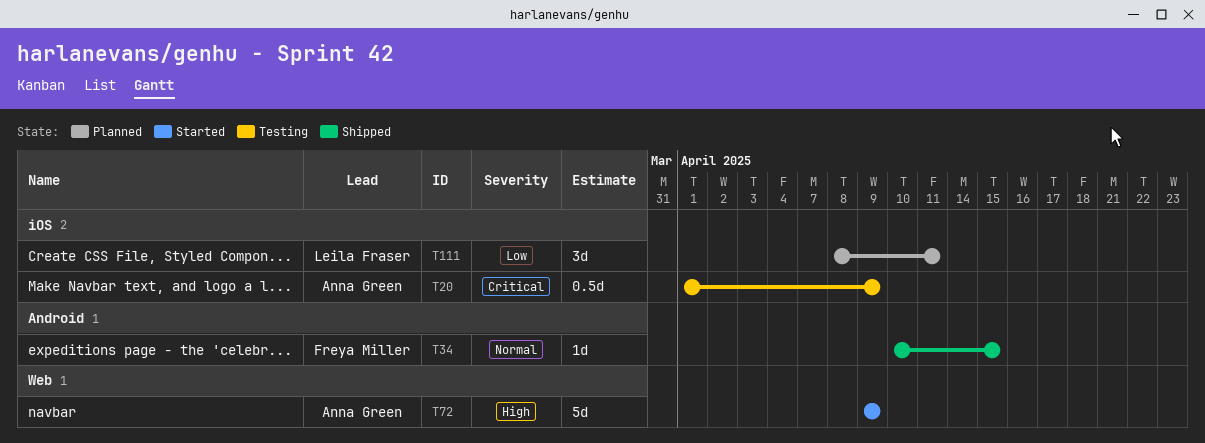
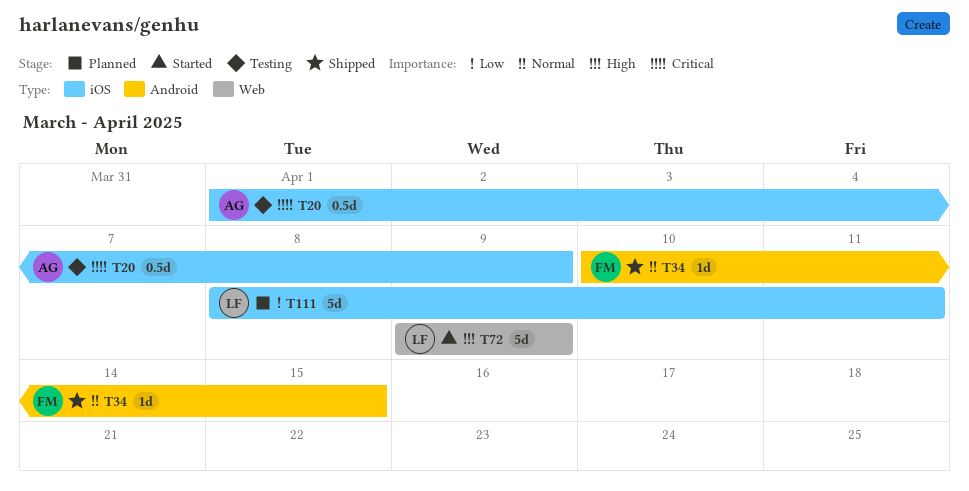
T72, owner: Anna Green -> Leila Fraser
T111, estimate: 3d -> 5d

